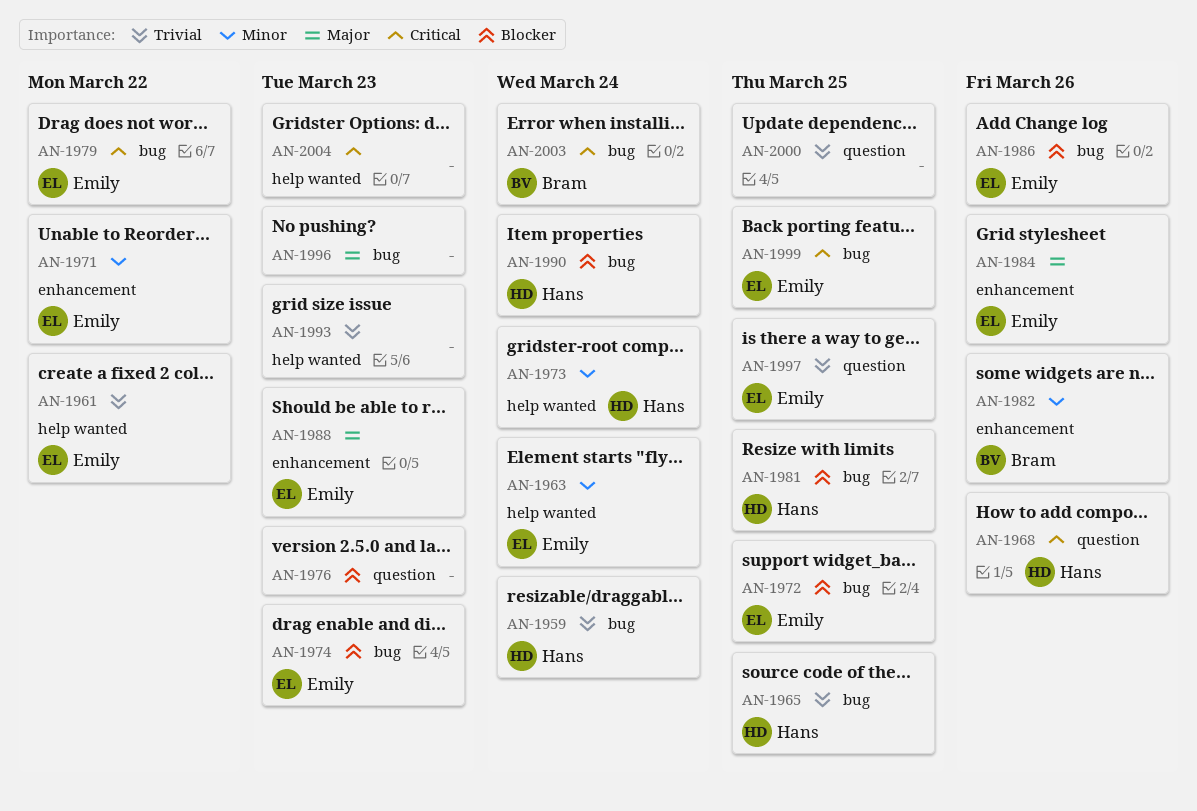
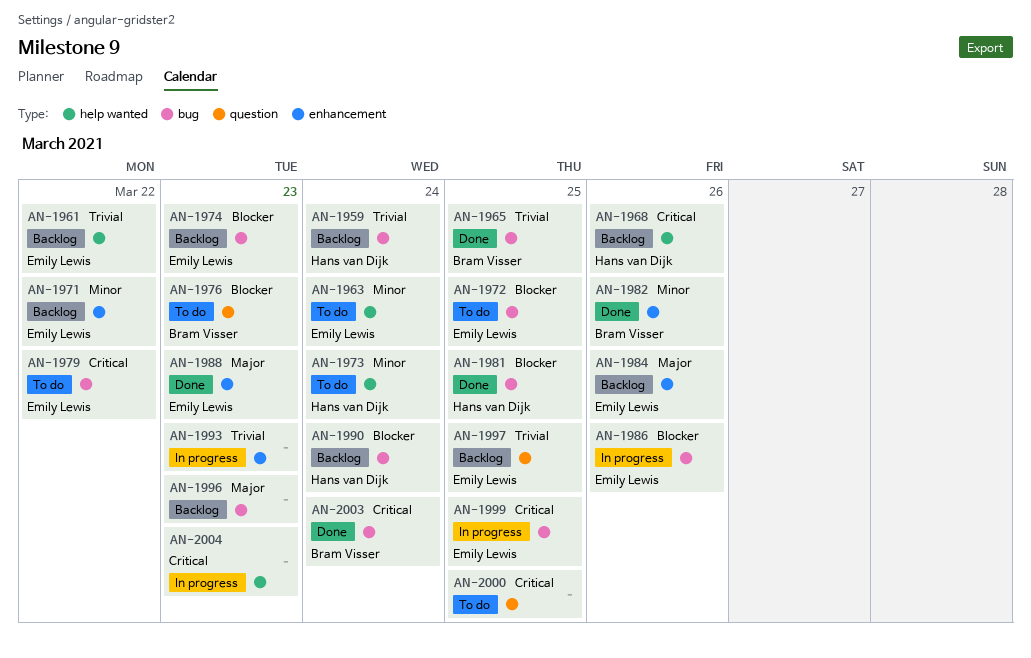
AN-1965, owner: Hans van Dijk -> Bram Visser
AN-1968, label: question -> help wanted
AN-1976, owner: none -> Bram Visser
AN-1993, label: help wanted -> enhancement
AN-2000, priority: Trivial -> Critical

